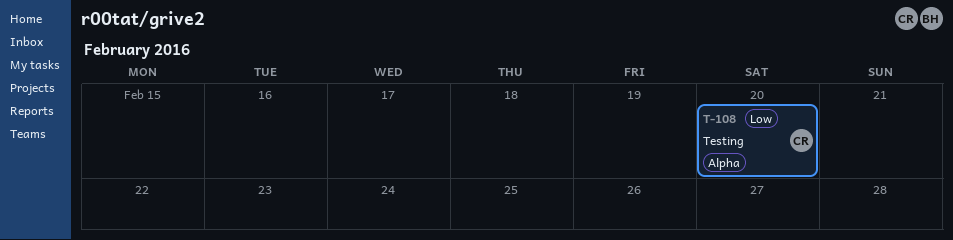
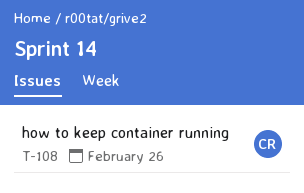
T-108, due: Feb 20 -> Feb 26

